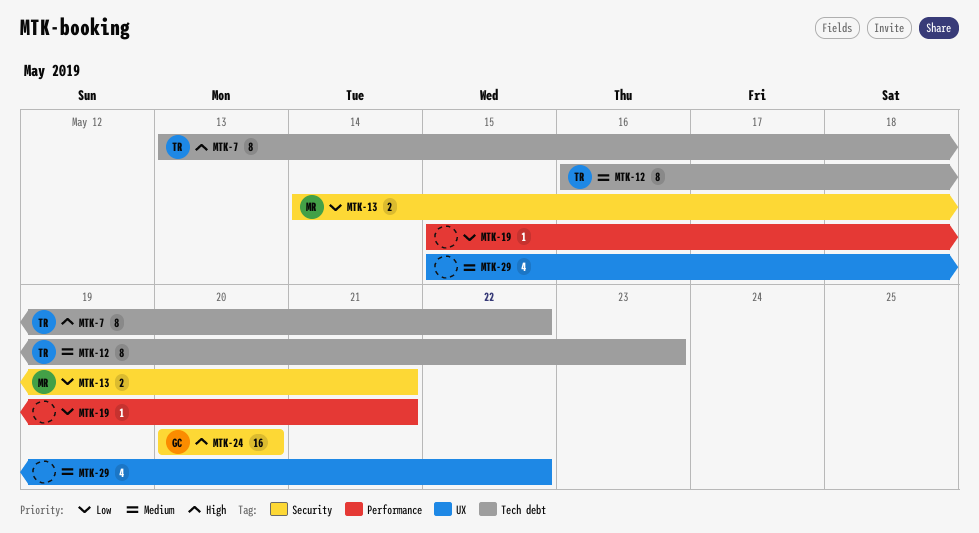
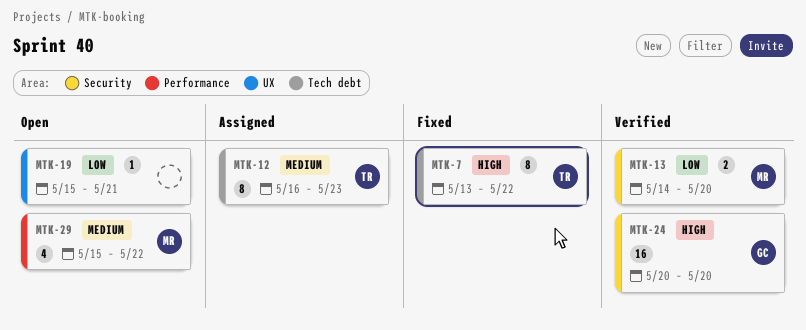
MTK-13, due: May 21 -> May 20
MTK-19, label: Performance -> UX
MTK-29, owner: none -> MR
MTK-29, label: UX -> Performance

